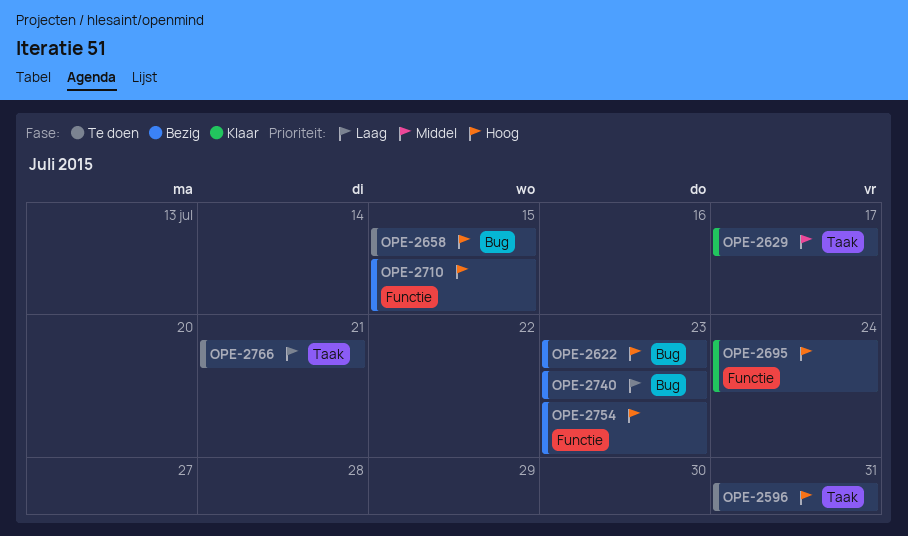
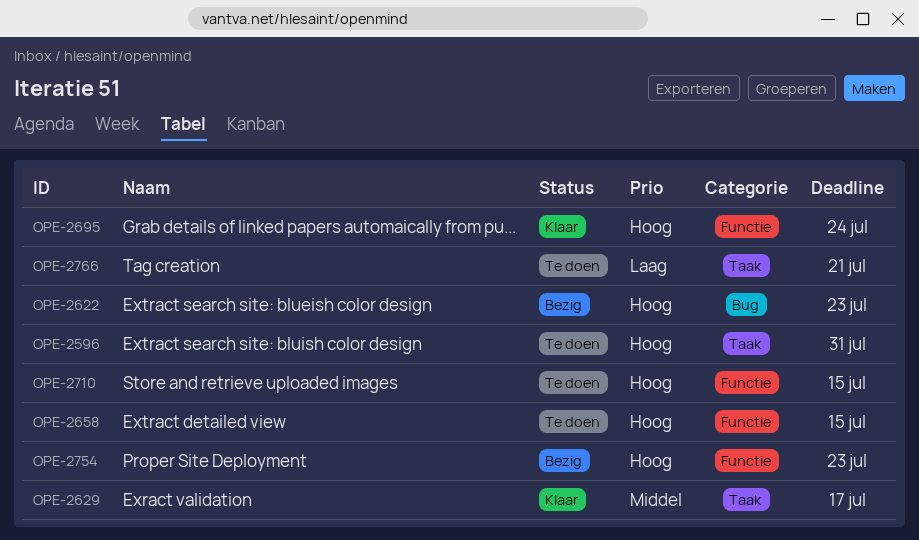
OPE-2658, label: Bug -> Functie
OPE-2710, status: Bezig -> Te doen
OPE-2740: present -> none

